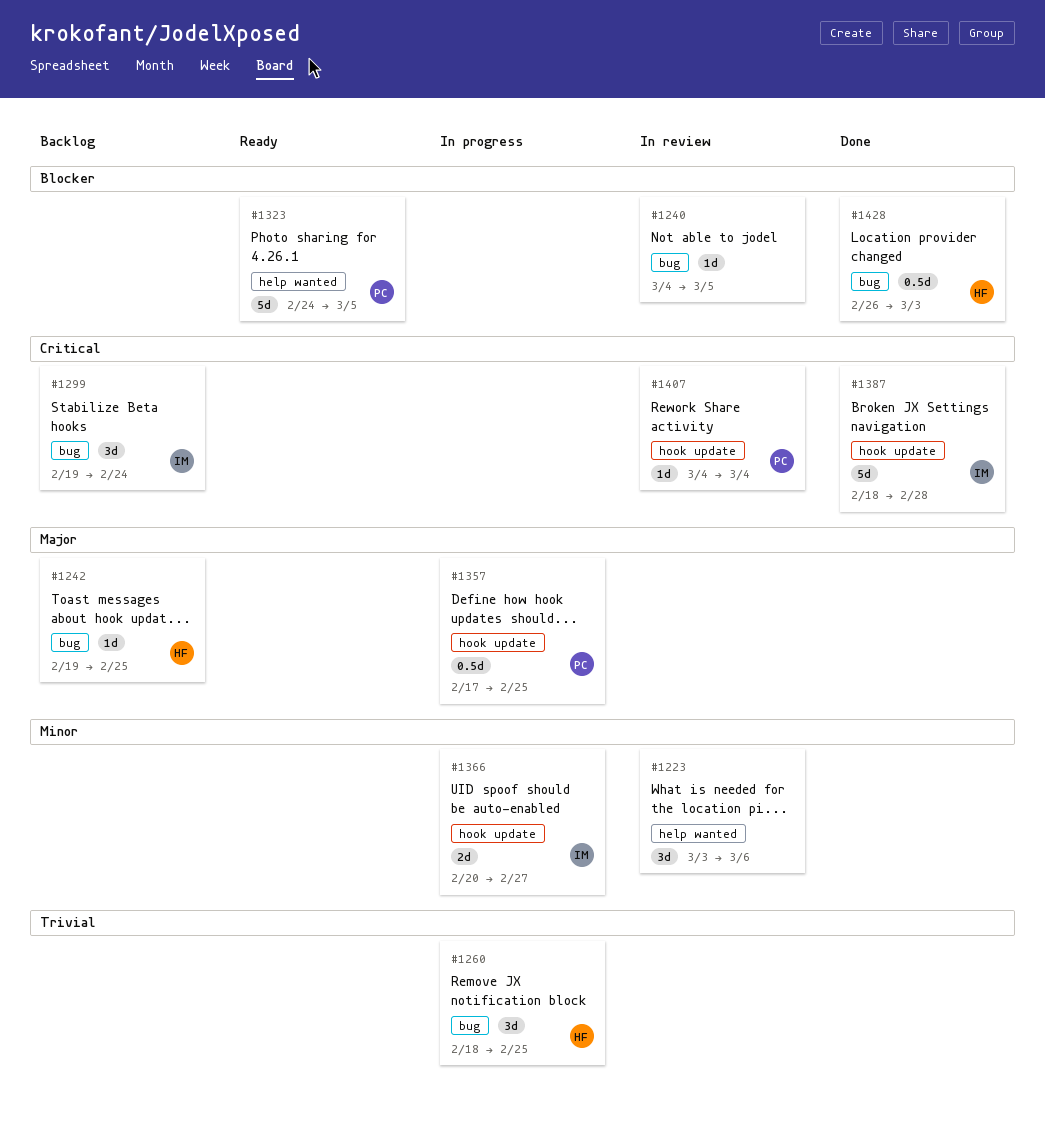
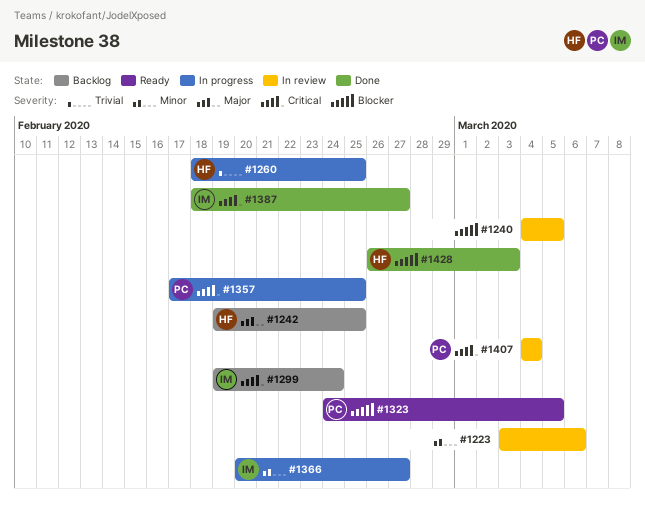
#1357, priority: Major -> Critical
#1387, due: Feb 28 -> Feb 27

